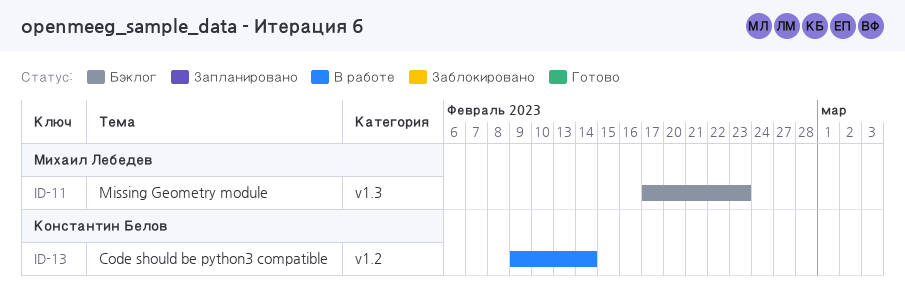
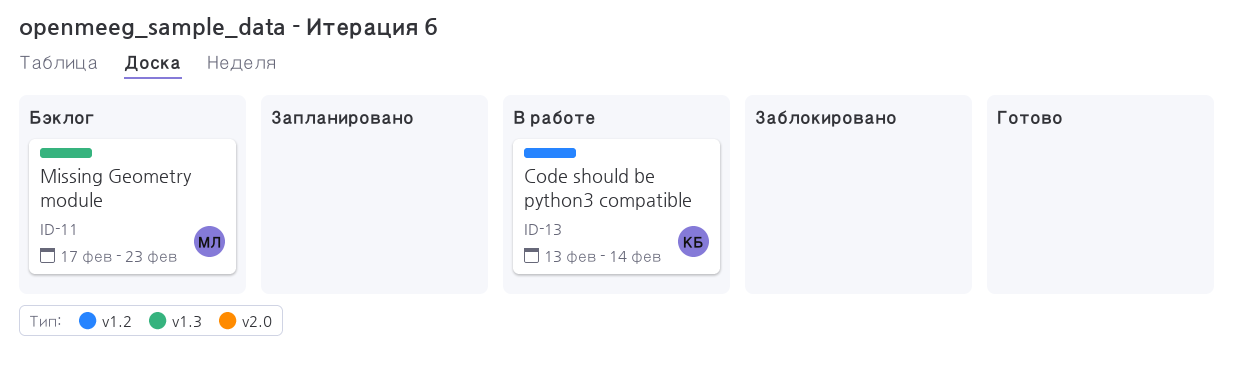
ID-13, start: Feb 9 -> Feb 13

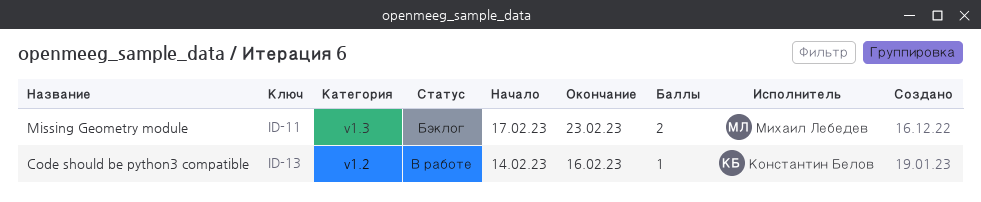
ID-13, start: Feb 13 -> Feb 14
ID-13, due: Feb 14 -> Feb 16

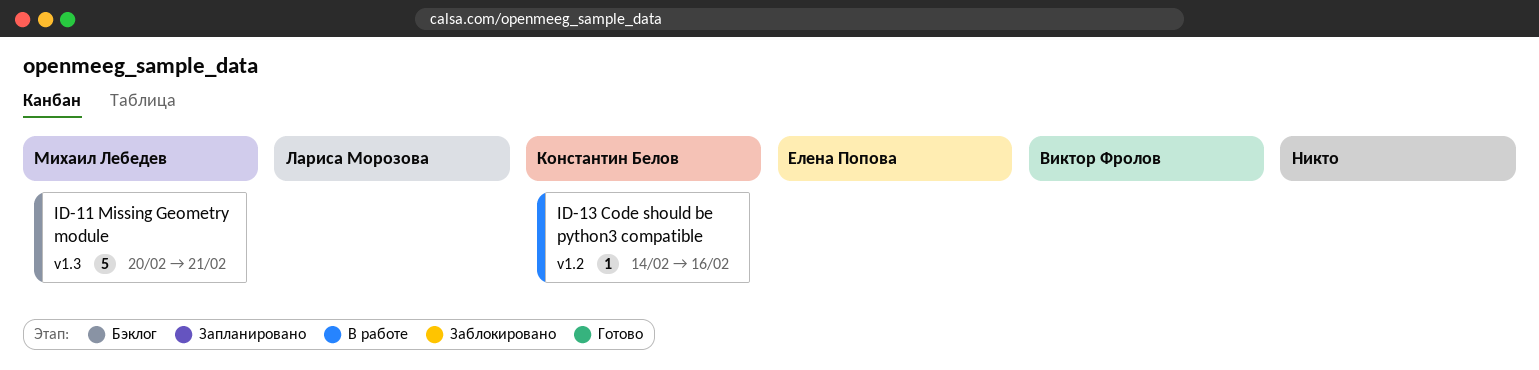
ID-11, estimate: 2 -> 5
ID-11, start: Feb 17 -> Feb 20
ID-11, due: Feb 23 -> Feb 21

